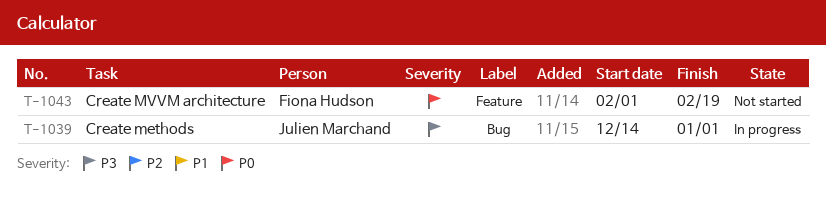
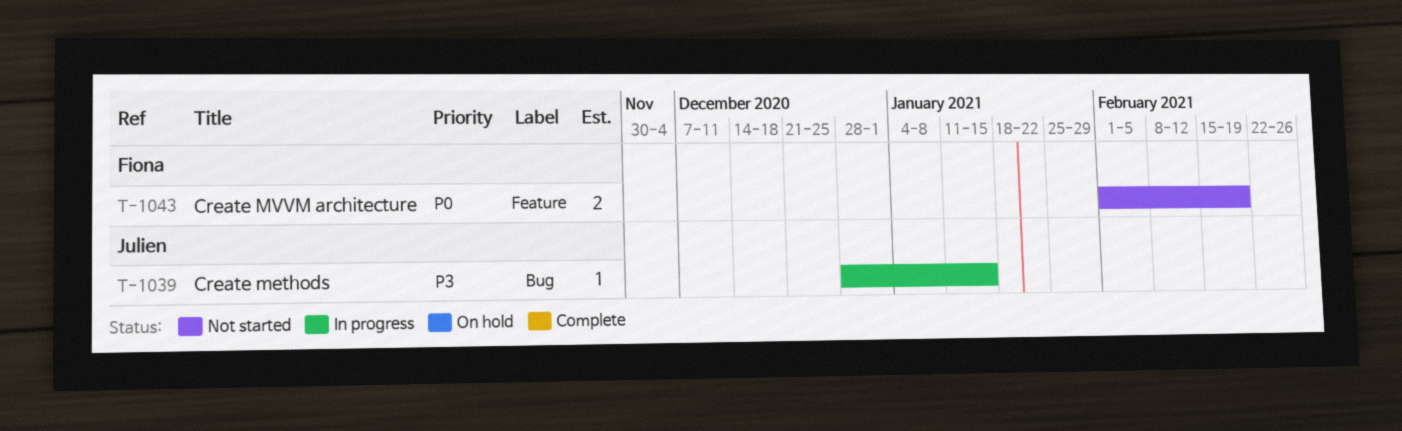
T-1039, start: Dec 14 -> Dec 28
T-1039, due: Jan 1 -> Jan 15

